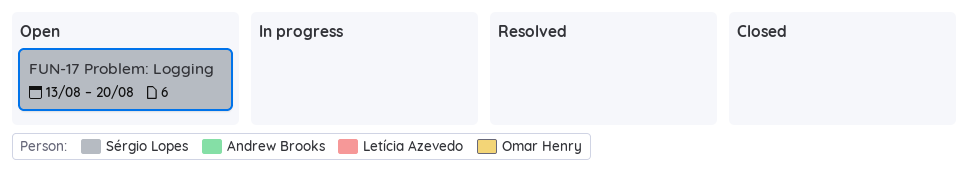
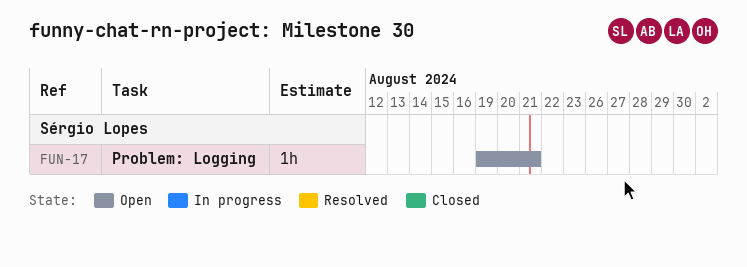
FUN-17, start: Aug 13 -> Aug 19
FUN-17, due: Aug 20 -> Aug 21

